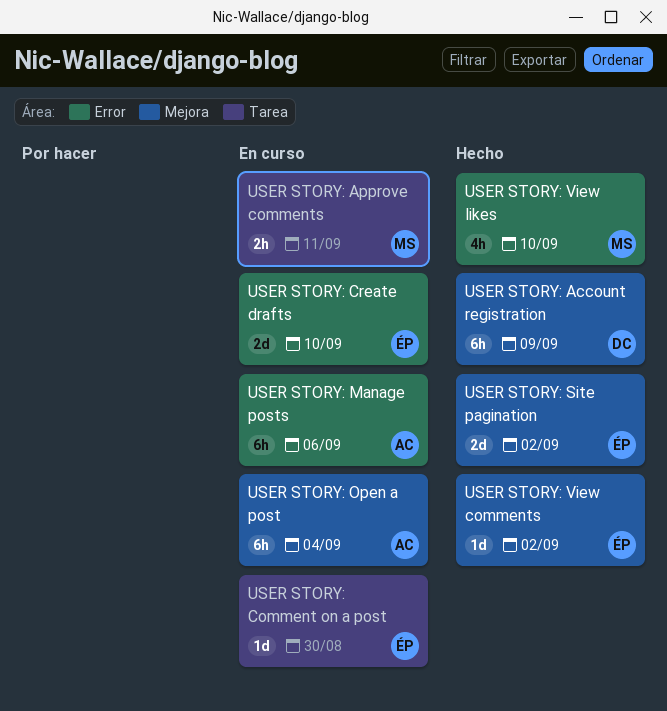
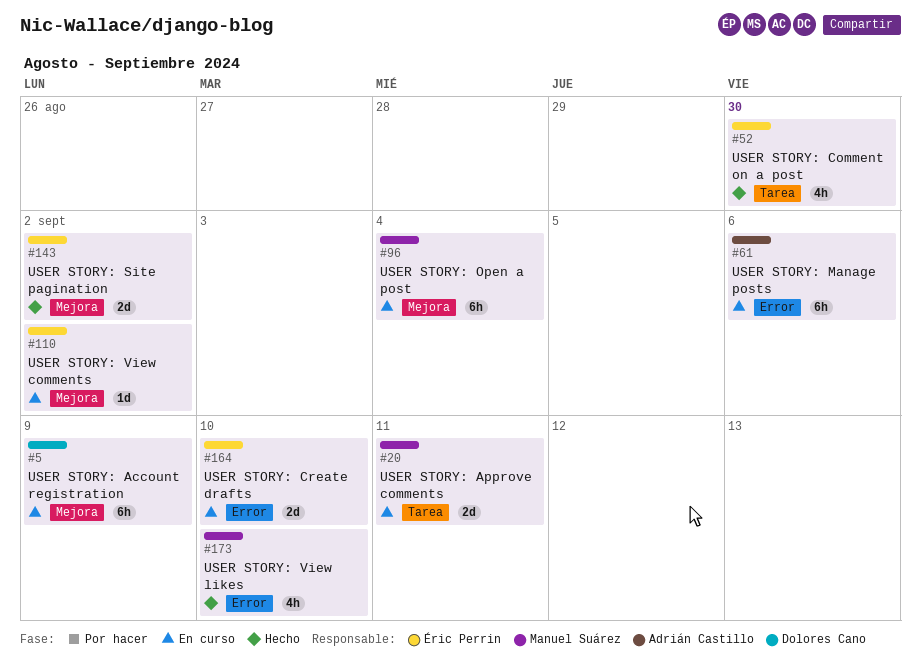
USER STORY: Account registration, status: Hecho -> En curso
USER STORY: Approve comments, estimate: 2h -> 2d
USER STORY: Comment on a post, status: En curso -> Hecho
USER STORY: Comment on a post, estimate: 1d -> 4h
USER STORY: Open a post, owner: Adrián Castillo -> Manuel Suárez
USER STORY: View comments, status: Hecho -> En curso

